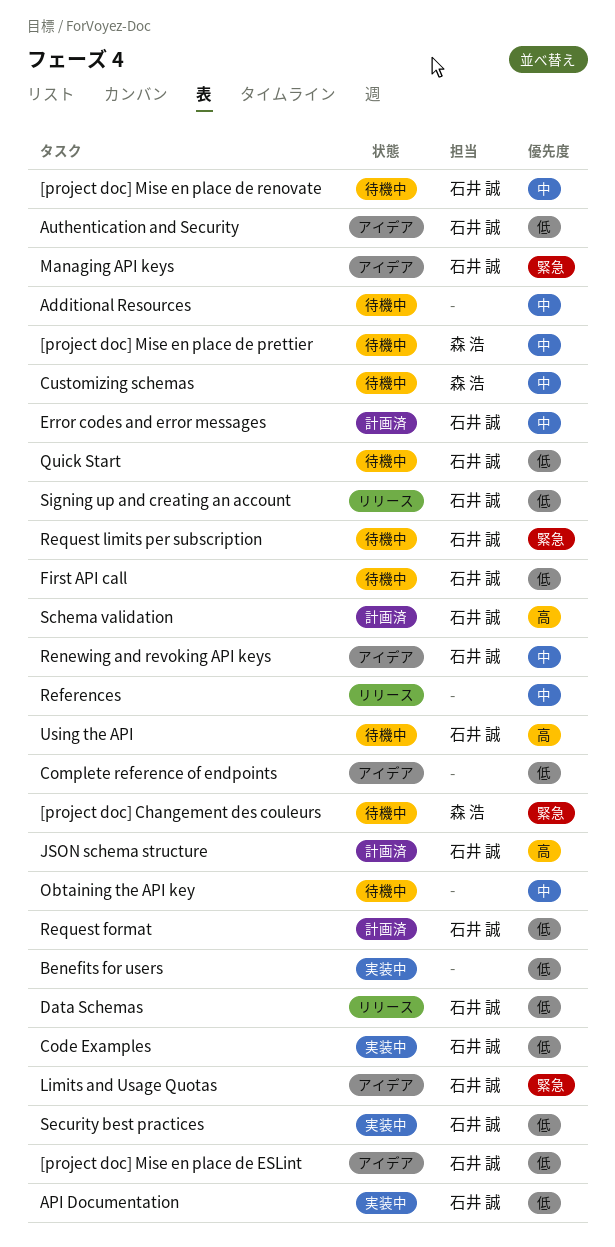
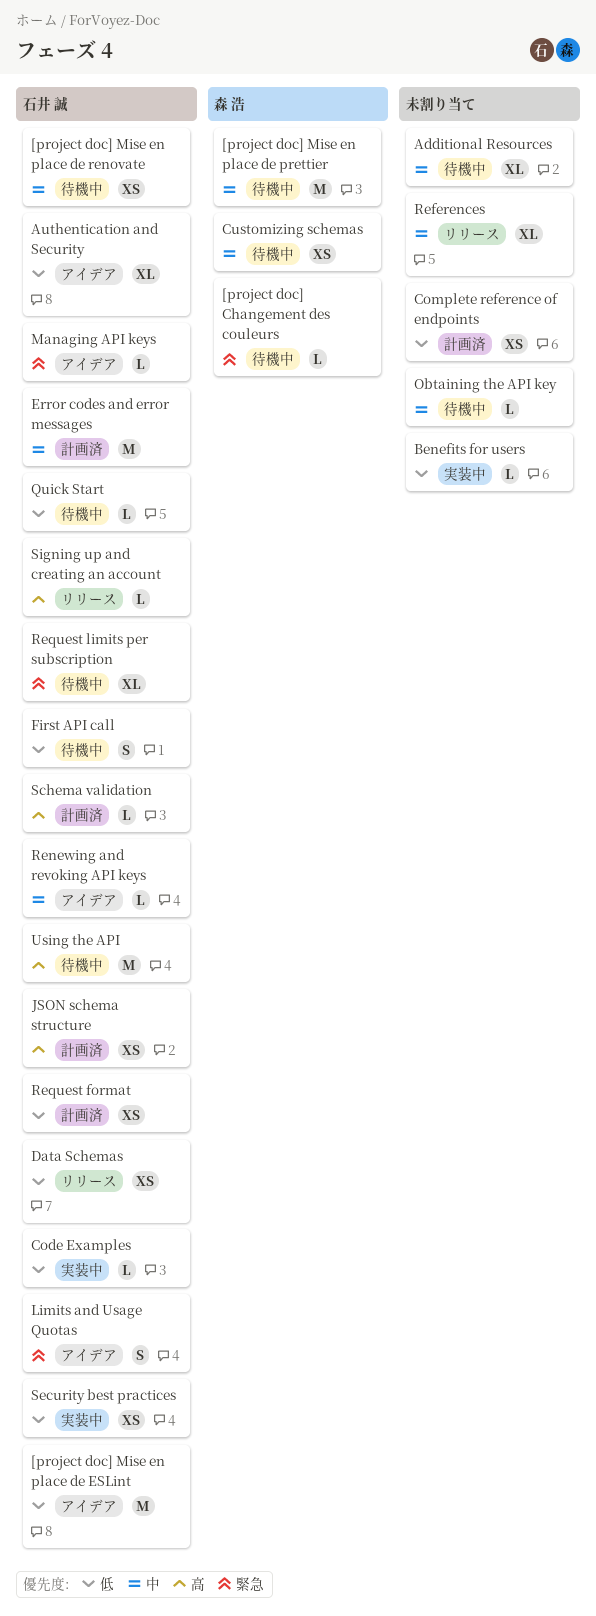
API Documentation: present -> none
Complete reference of endpoints, status: アイデア -> 計画済
Signing up and creating an account, priority: 低 -> 高

